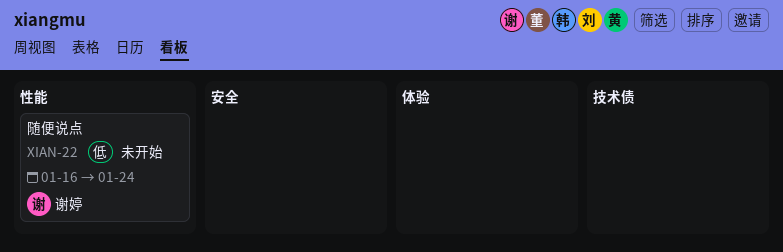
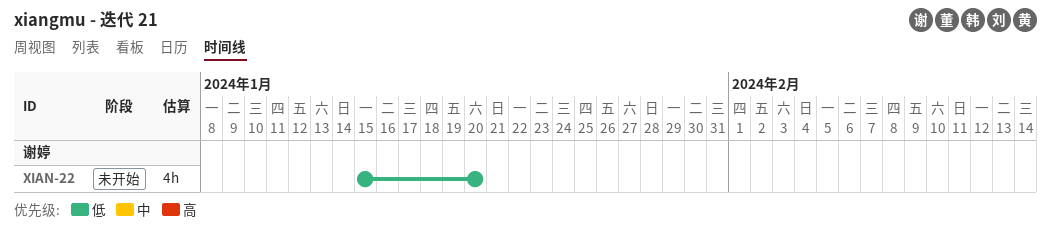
XIAN-22, start: Jan 16 -> Jan 15
XIAN-22, due: Jan 24 -> Jan 20

